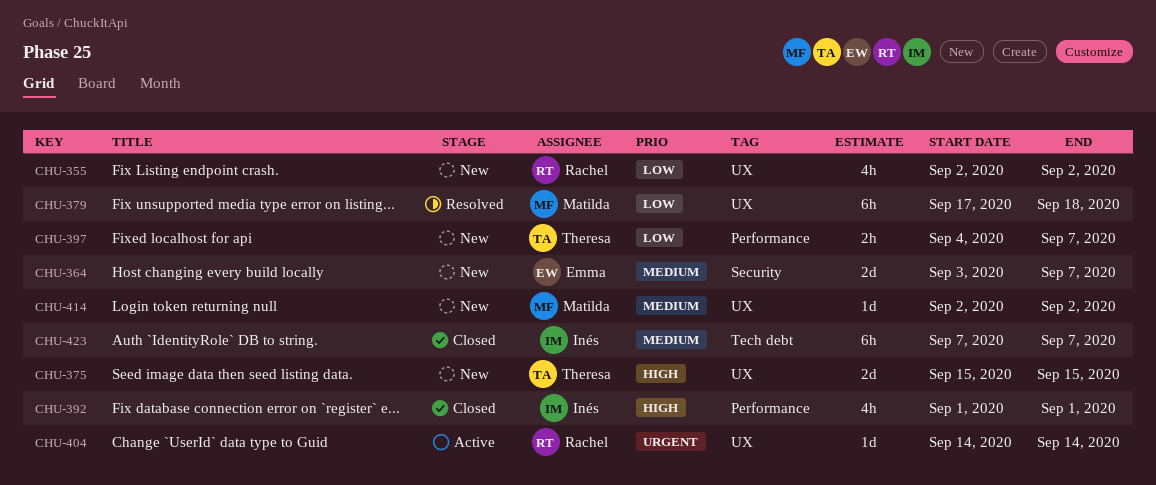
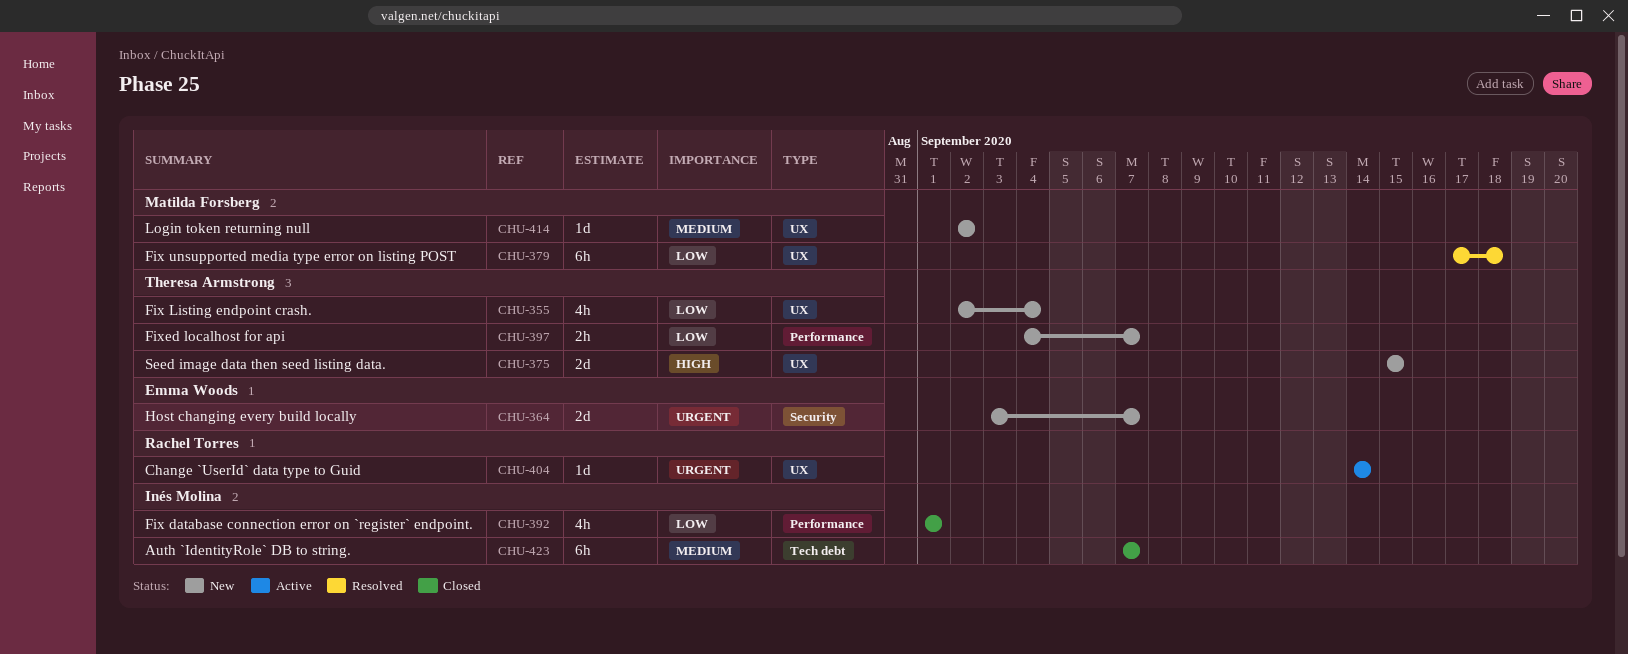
CHU-355, owner: Rachel Torres -> Theresa Armstrong
CHU-355, due: Sep 2 -> Sep 4
CHU-364, priority: Medium -> Urgent
CHU-392, priority: High -> Low

